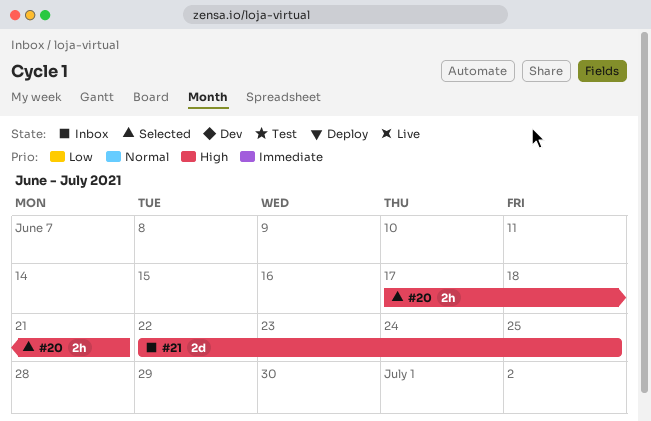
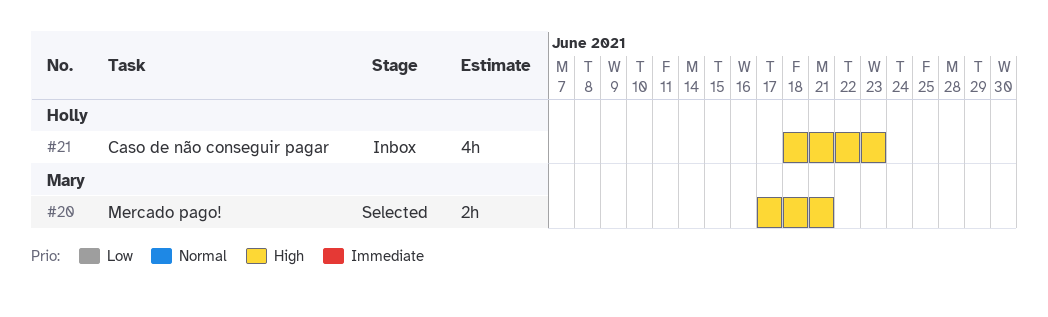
#21, estimate: 2d -> 4h
#21, start: Jun 22 -> Jun 18
#21, due: Jun 25 -> Jun 23

